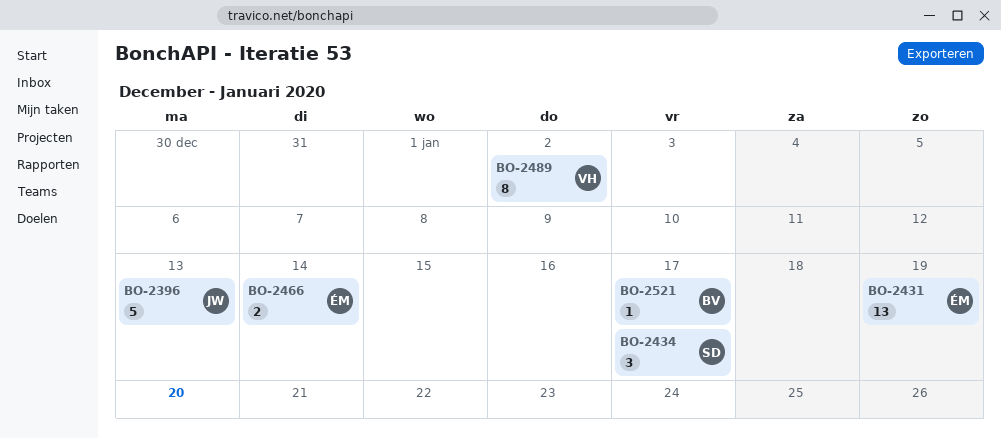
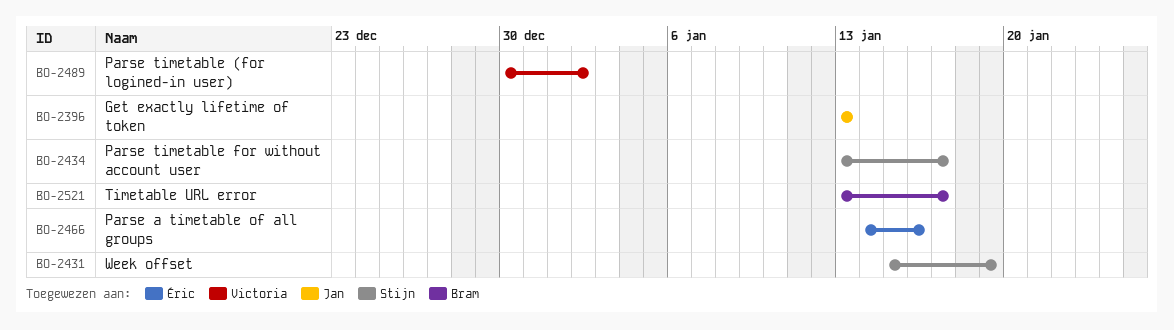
BO-2431, owner: Éric -> Stijn
BO-2466, due: Jan 14 -> Jan 16

